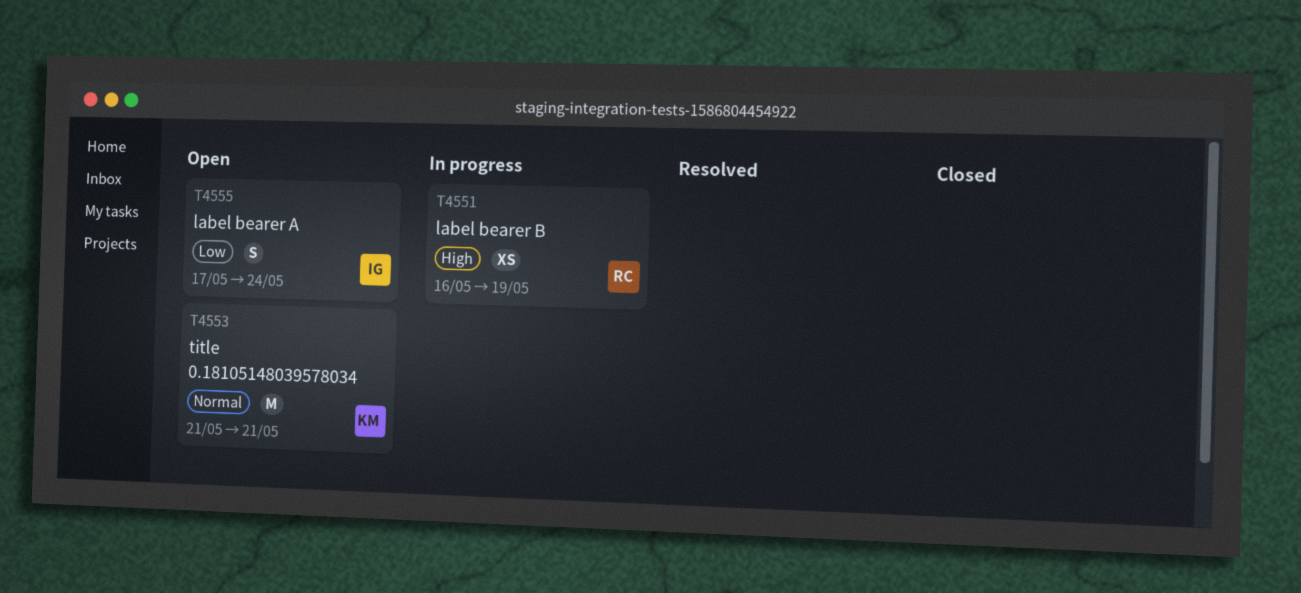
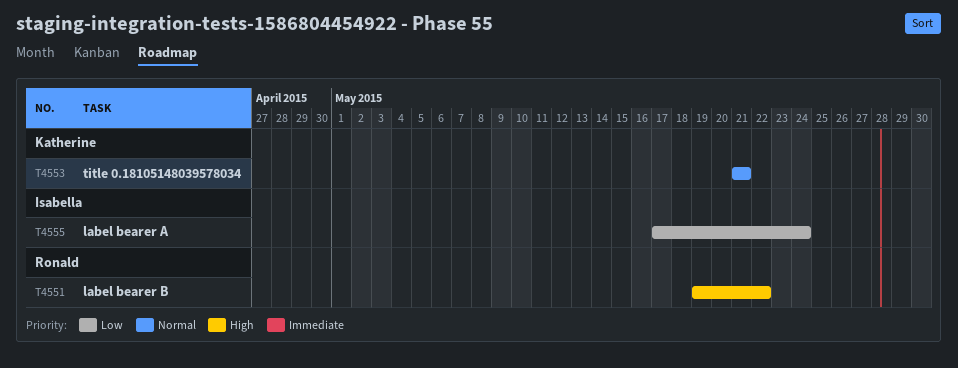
T4551, start: May 16 -> May 19
T4551, due: May 19 -> May 22

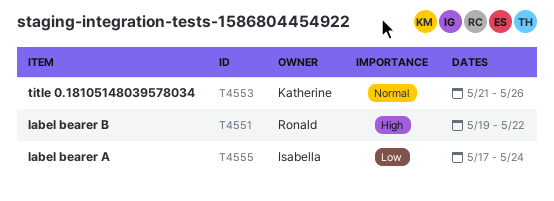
T4553, due: May 21 -> May 26

